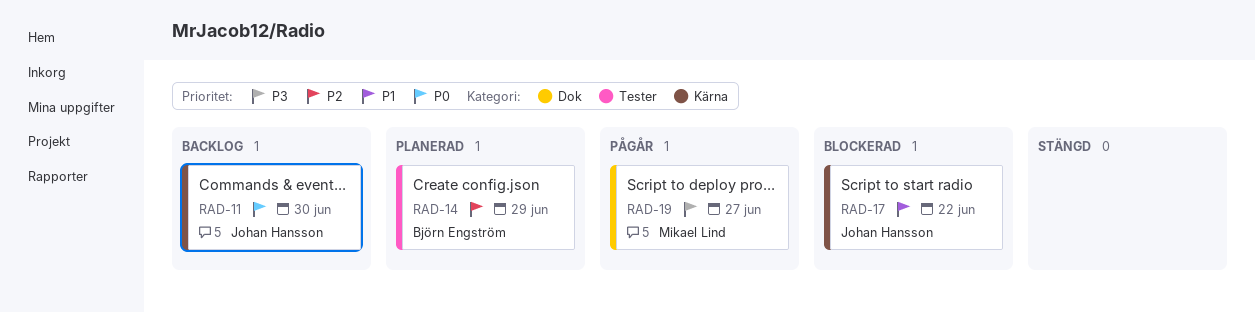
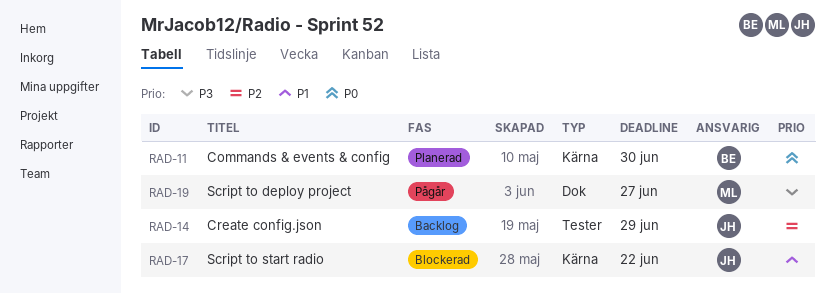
RAD-11, status: Backlog -> Planerad
RAD-11, owner: Johan Hansson -> Björn Engström
RAD-14, status: Planerad -> Backlog
RAD-14, owner: Björn Engström -> Johan Hansson

